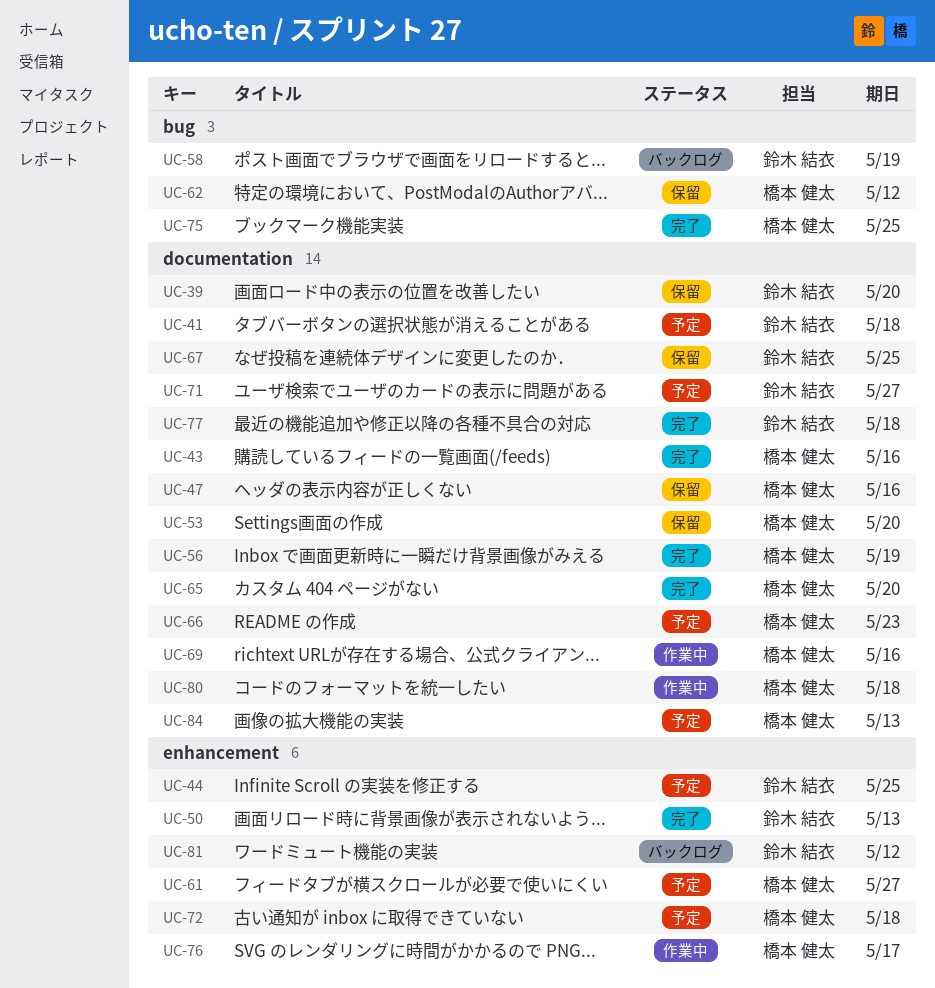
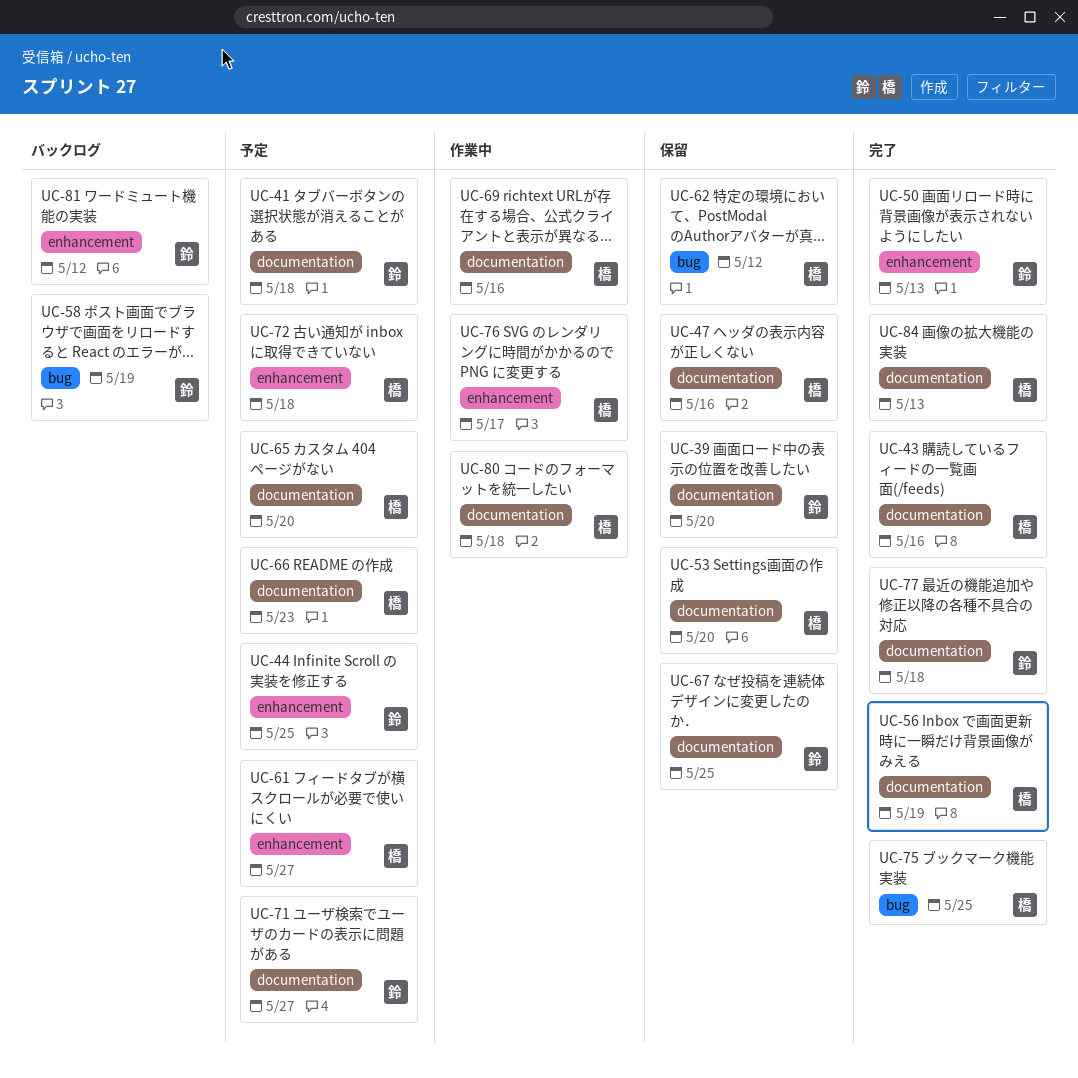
UC-65, status: 完了 -> 予定
UC-84, status: 予定 -> 完了

